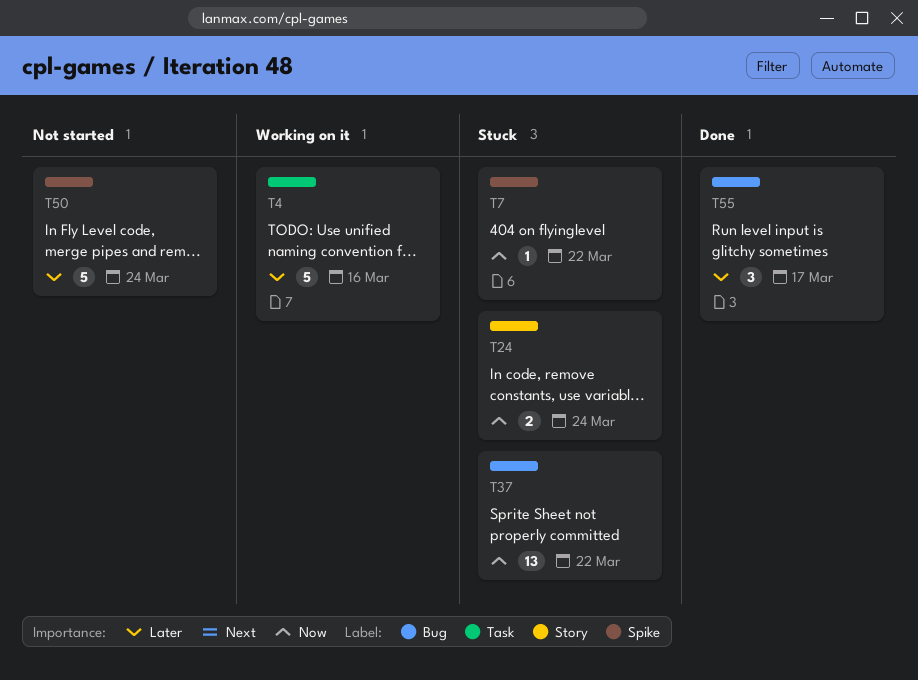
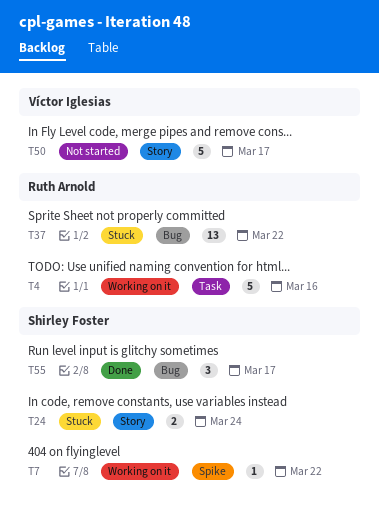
T7, status: Stuck -> Working on it
T50, label: Spike -> Story
T50, due: Mar 24 -> Mar 17

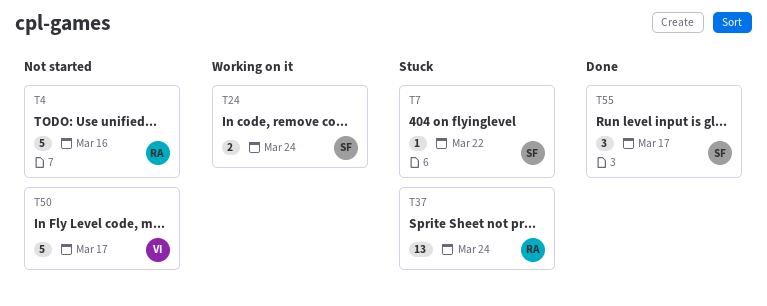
T4, status: Working on it -> Not started
T7, status: Working on it -> Stuck
T24, status: Stuck -> Working on it
T37, due: Mar 22 -> Mar 24

